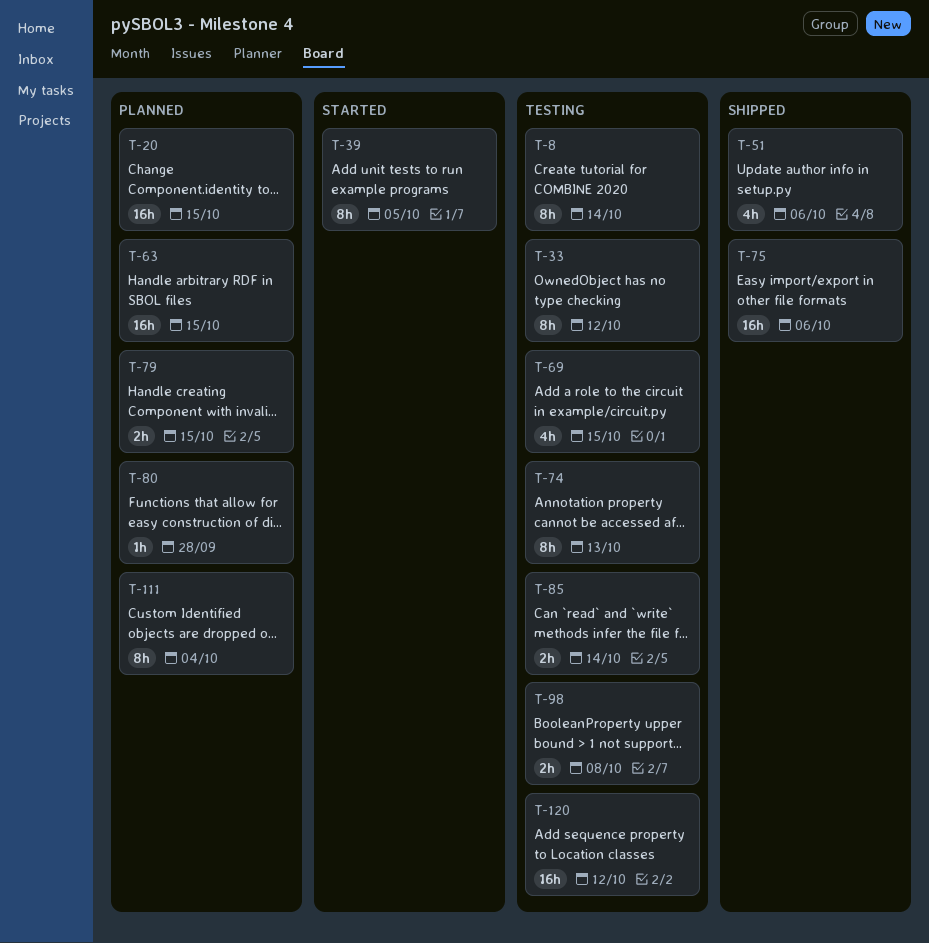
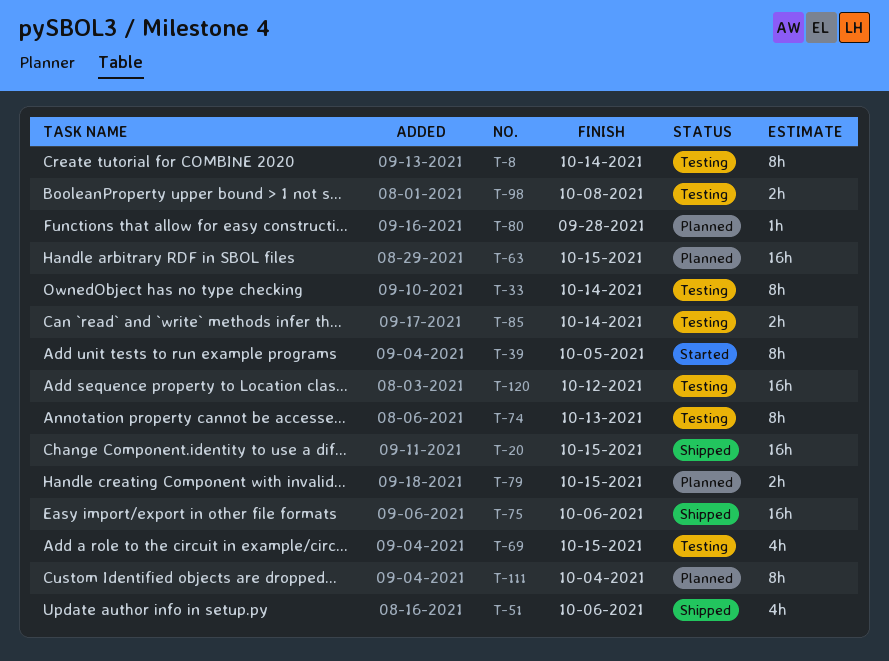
T-20, status: Planned -> Shipped
T-33, due: Oct 12 -> Oct 14

